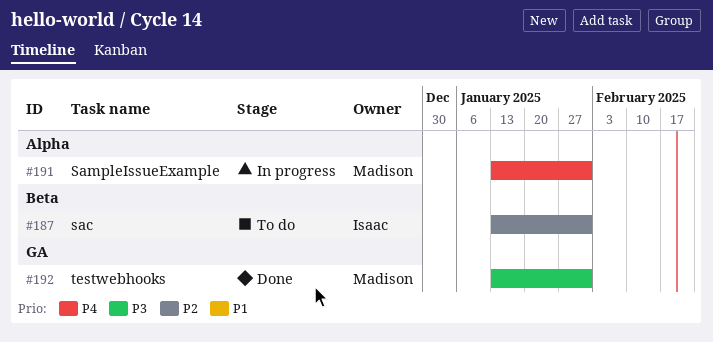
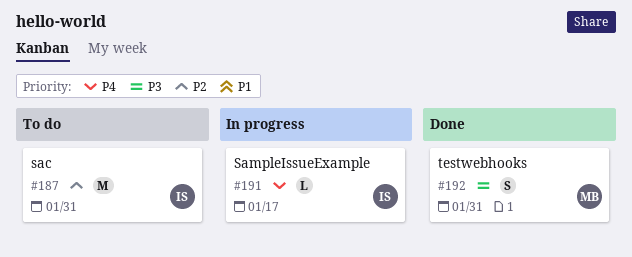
#191, owner: Madison -> Isaac
#191, due: Jan 31 -> Jan 17

